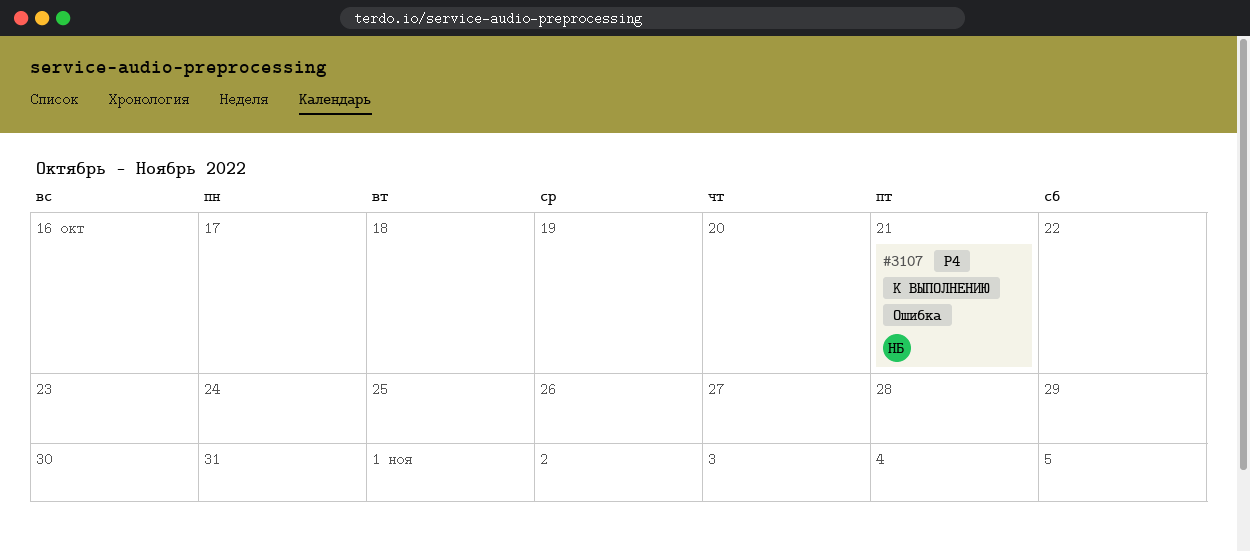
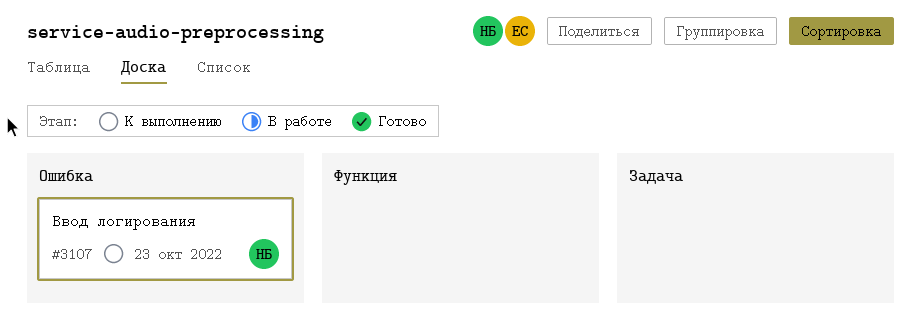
#3107, due: Oct 21 -> Oct 23

